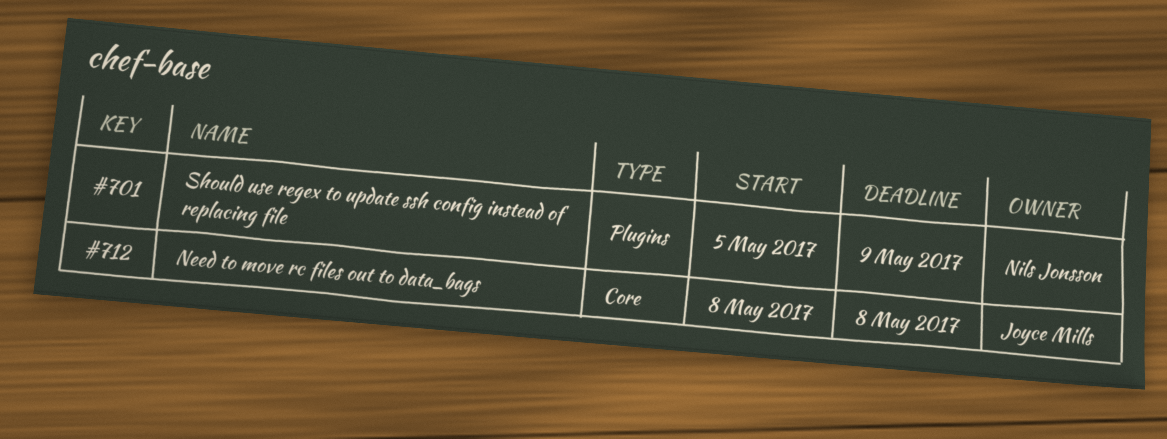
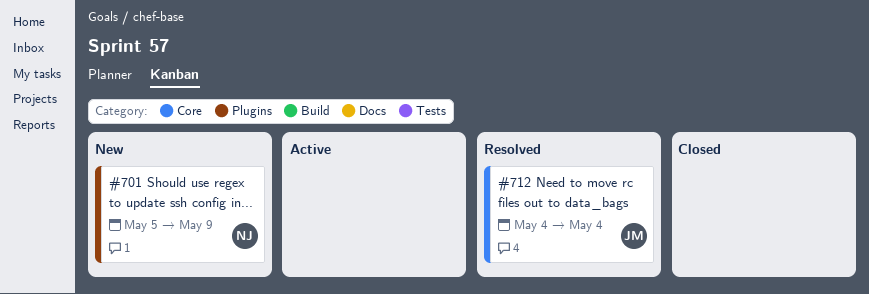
#712, start: May 8 -> May 4
#712, due: May 8 -> May 4

